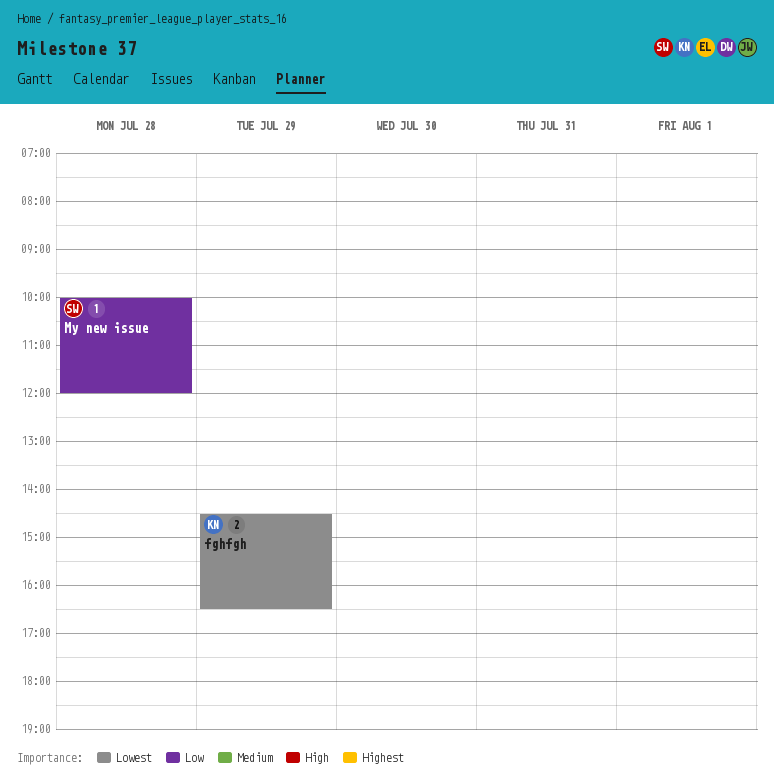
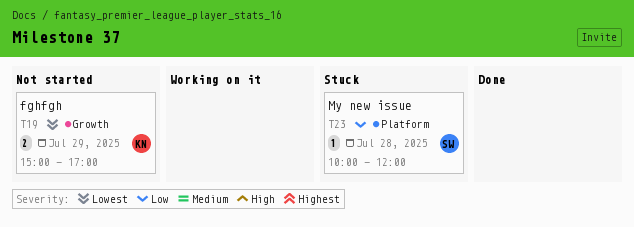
fghfgh, begins: 14:30 -> 15:00
fghfgh, ends: 16:30 -> 17:00

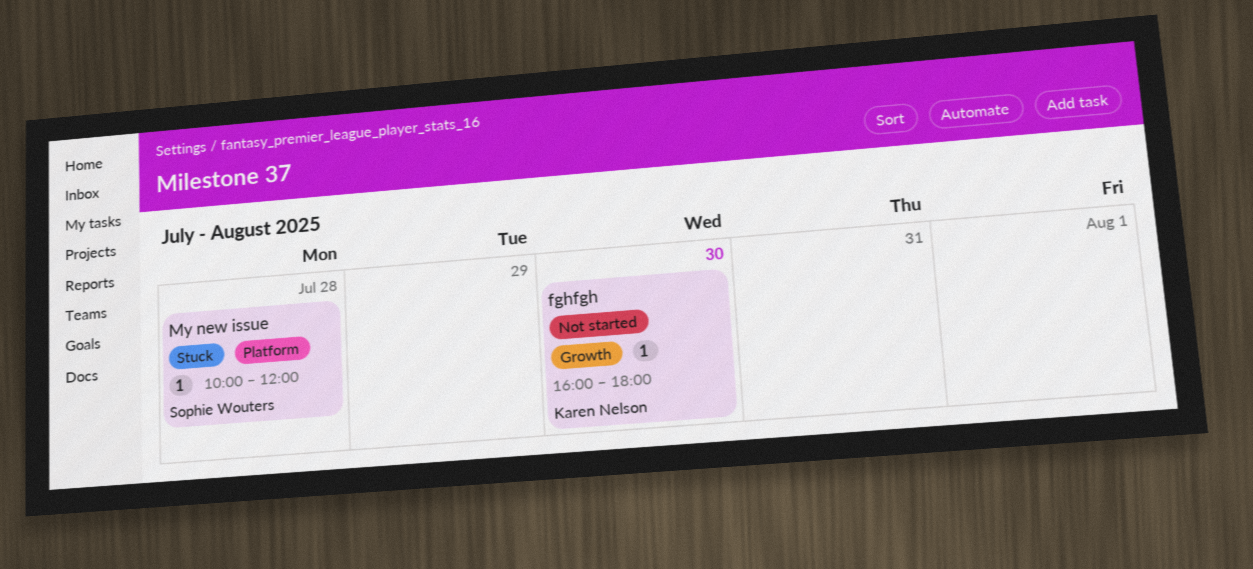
fghfgh, estimate: 2 -> 1
fghfgh, day: Jul 29 -> Jul 30
fghfgh, begins: 15:00 -> 16:00
fghfgh, ends: 17:00 -> 18:00

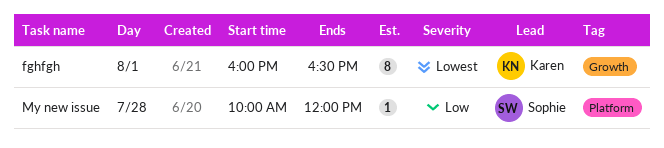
fghfgh, estimate: 1 -> 8
fghfgh, day: Jul 30 -> Aug 1
fghfgh, ends: 18:00 -> 16:30

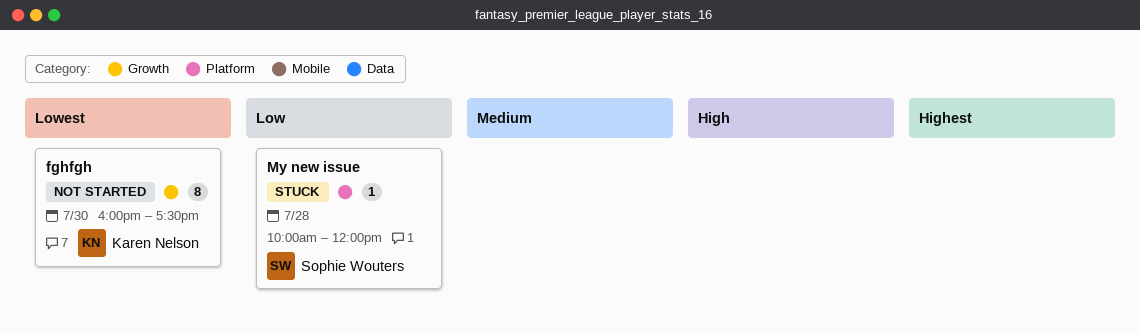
fghfgh, day: Aug 1 -> Jul 30
fghfgh, ends: 16:30 -> 17:30

